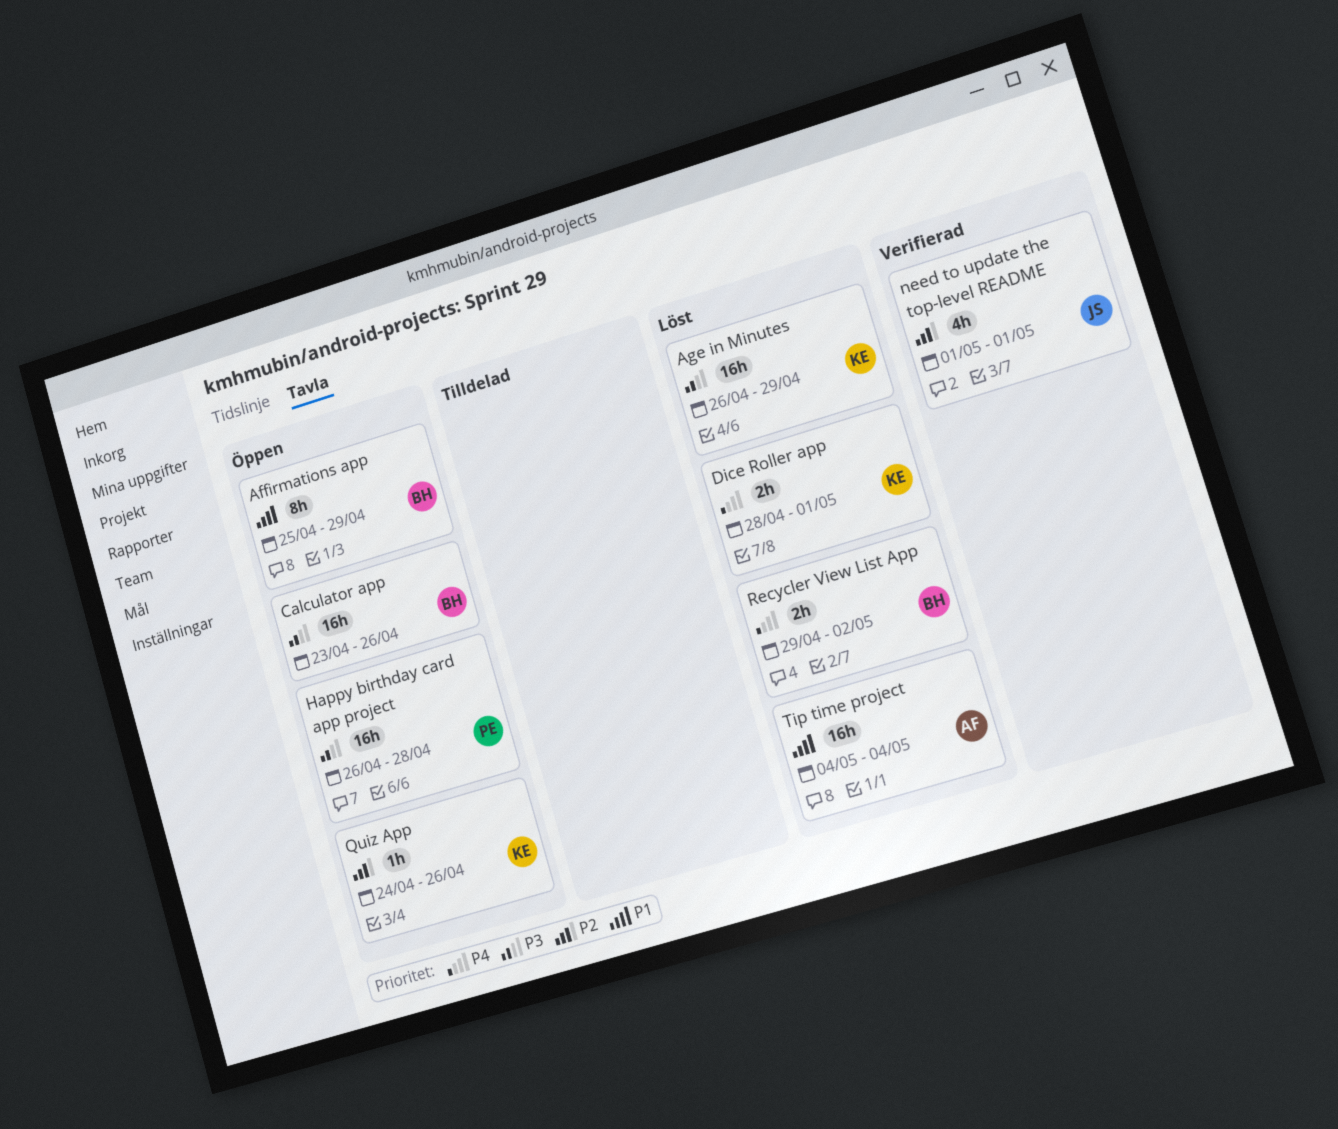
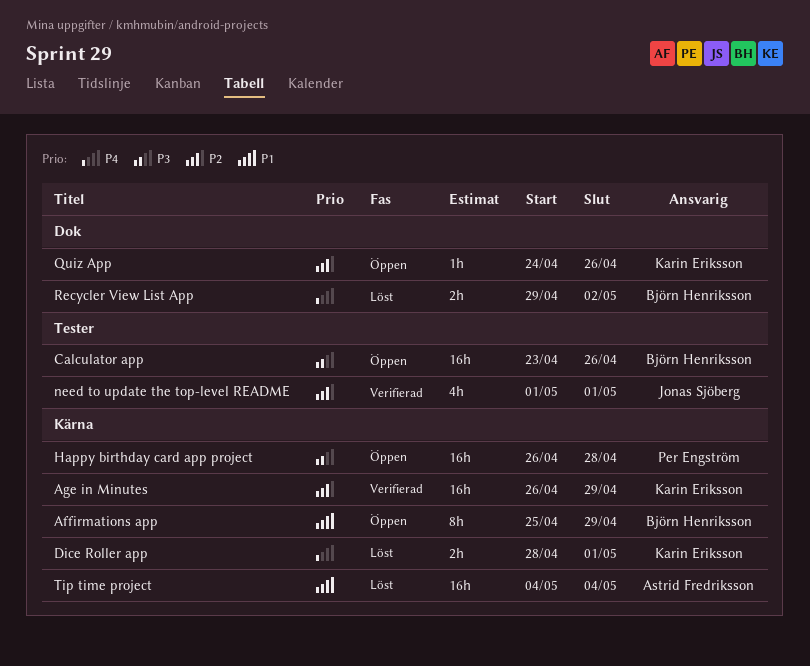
Age in Minutes, status: Löst -> Verifierad
Age in Minutes, priority: P3 -> P2

